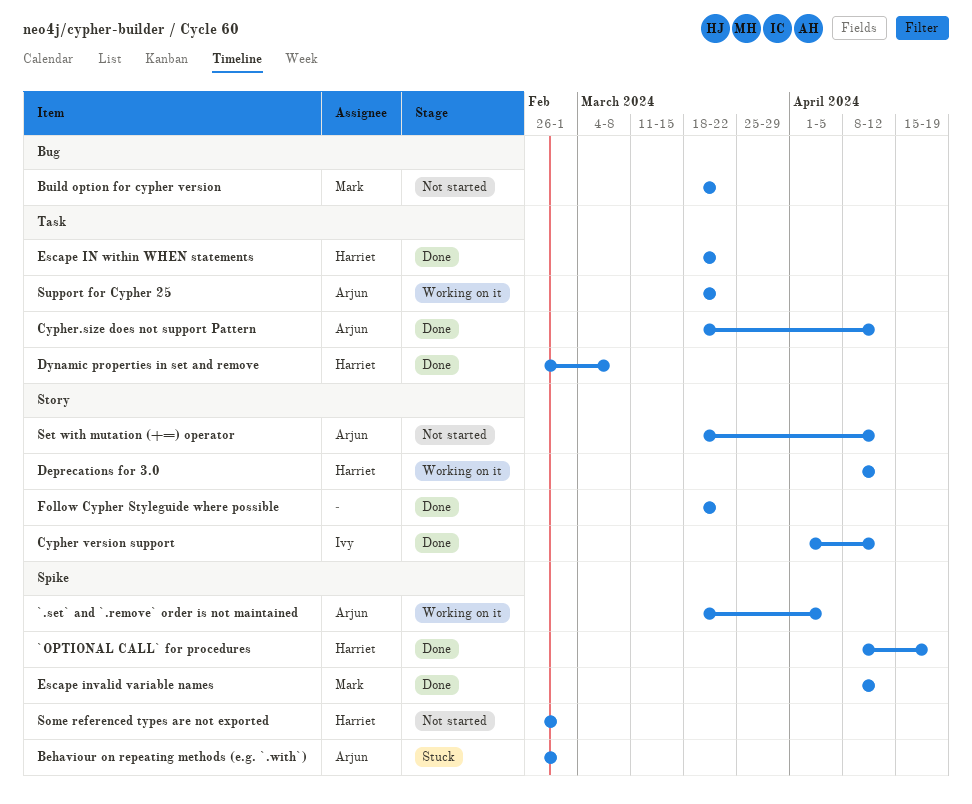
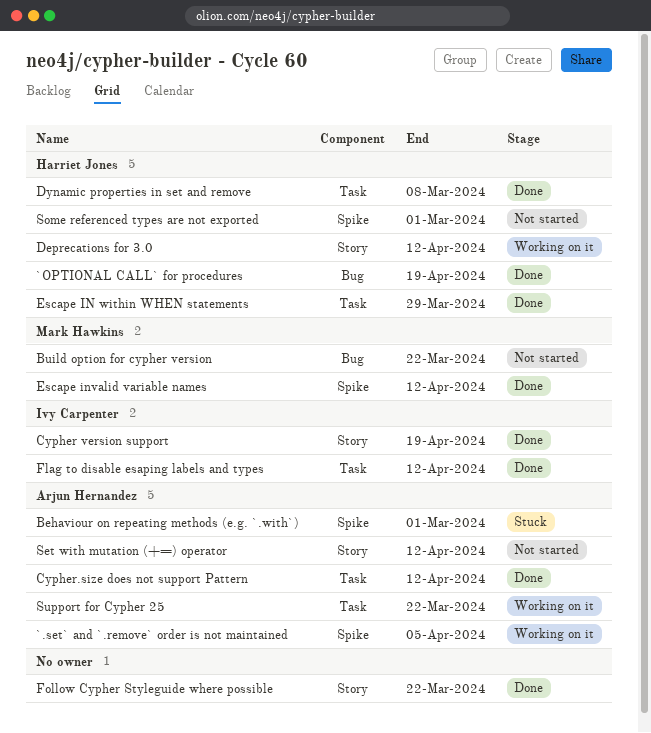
`OPTIONAL CALL` for procedures, label: Spike -> Bug
Cypher version support, due: Apr 12 -> Apr 19
Escape IN within WHEN statements, due: Mar 22 -> Mar 29
Flag to disable esaping labels and types: none -> present

